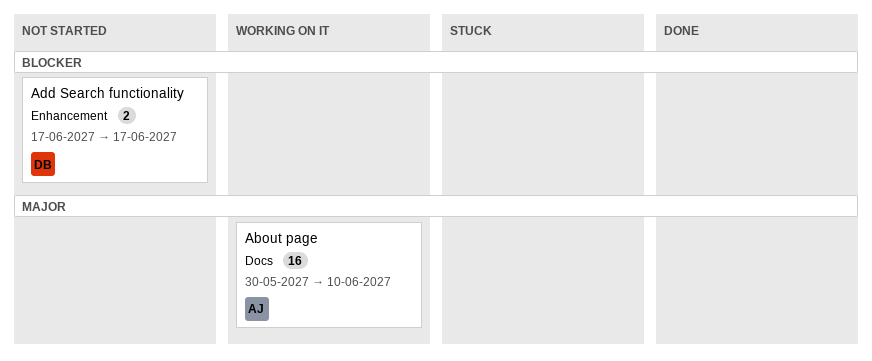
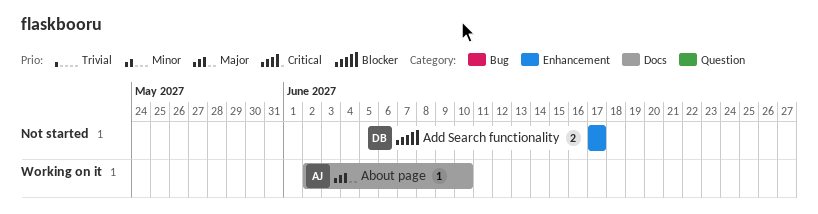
About page, estimate: 16 -> 1
About page, start: May 30 -> Jun 2

